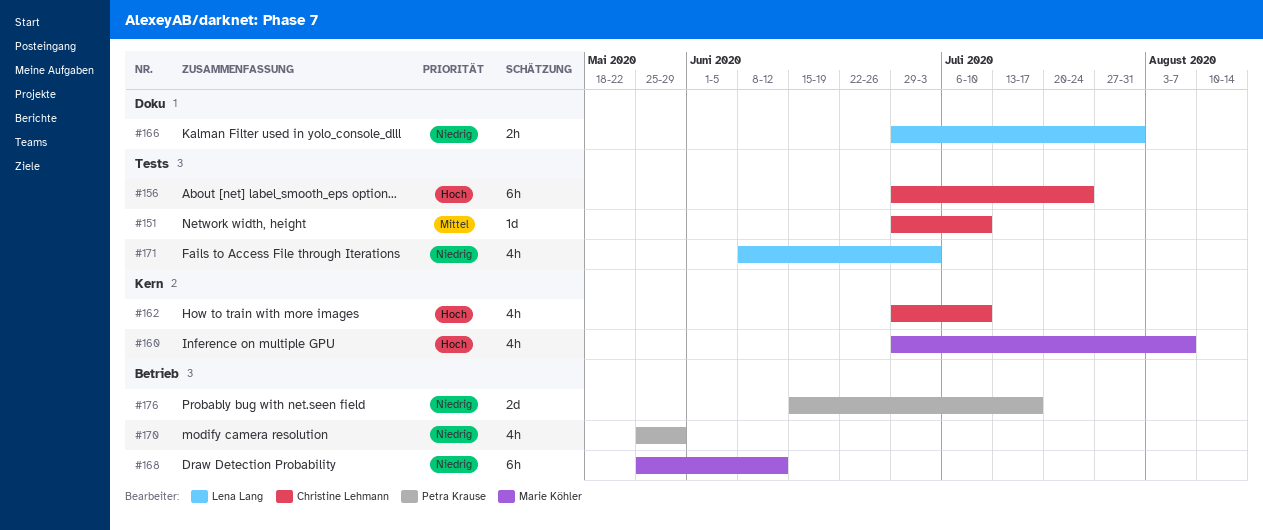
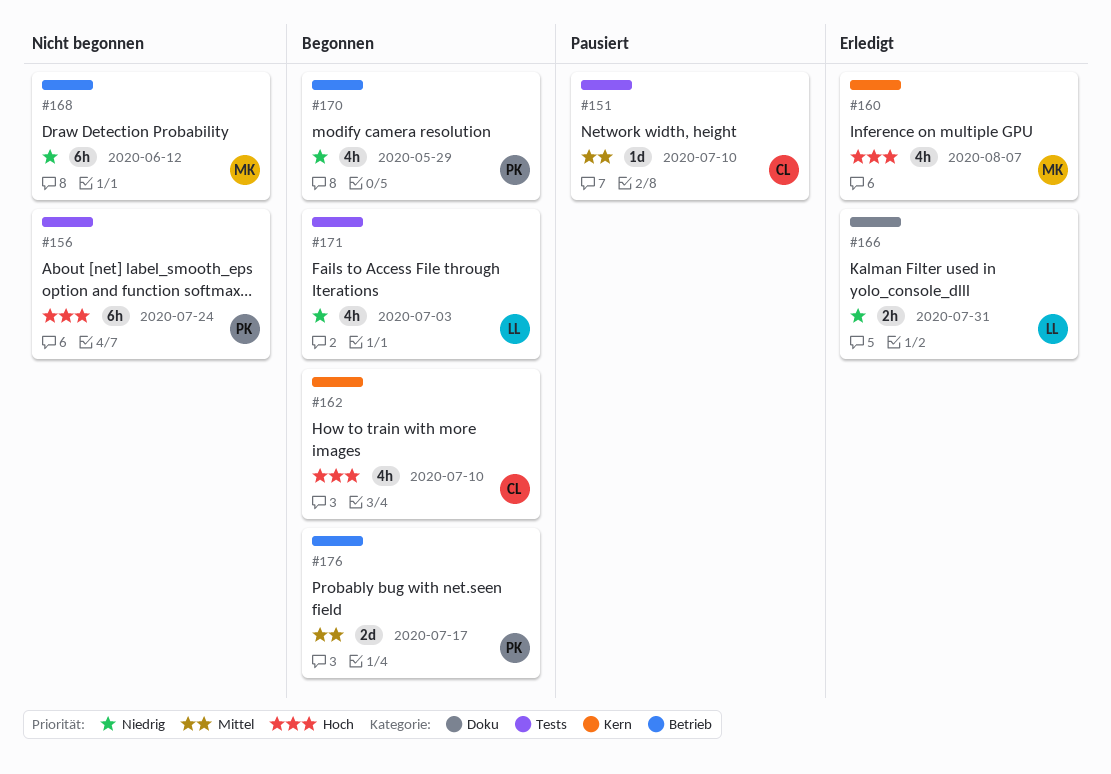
#156, owner: Christine Lehmann -> Petra Krause
#176, priority: Niedrig -> Mittel

